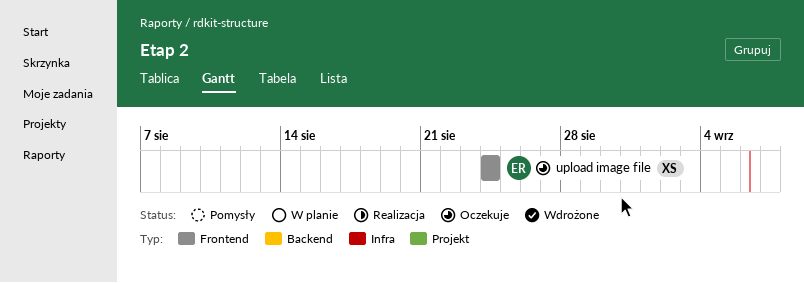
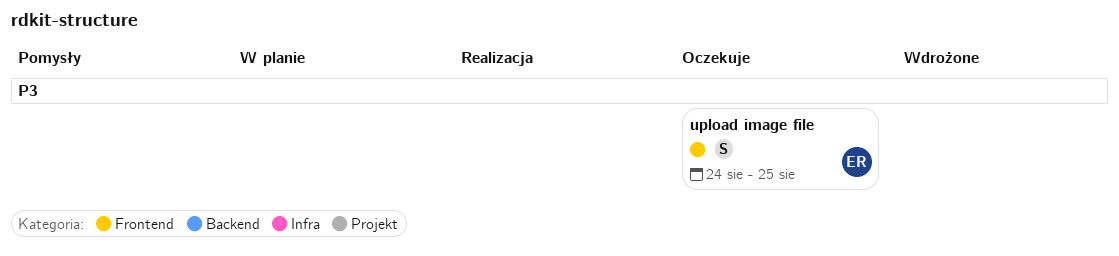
upload image file, estimate: XS -> S
upload image file, due: Aug 24 -> Aug 25

